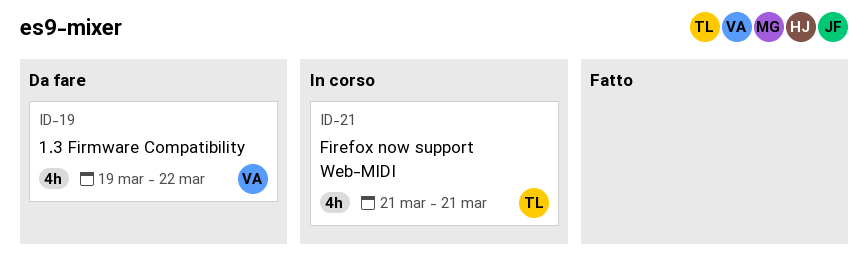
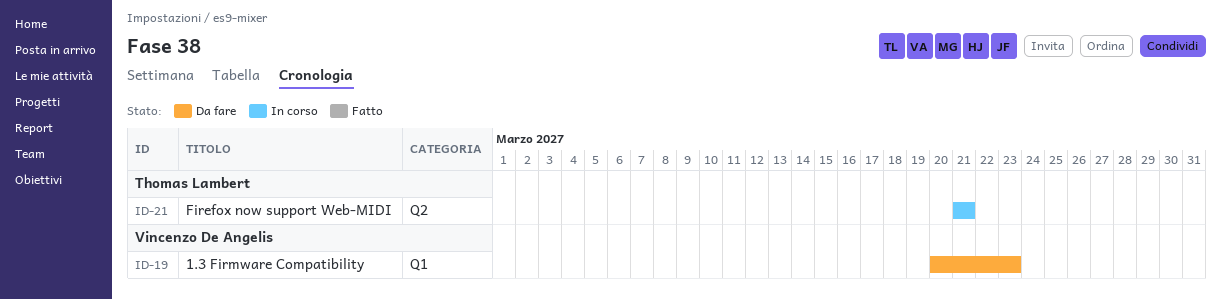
ID-19, start: Mar 19 -> Mar 20
ID-19, due: Mar 22 -> Mar 23

